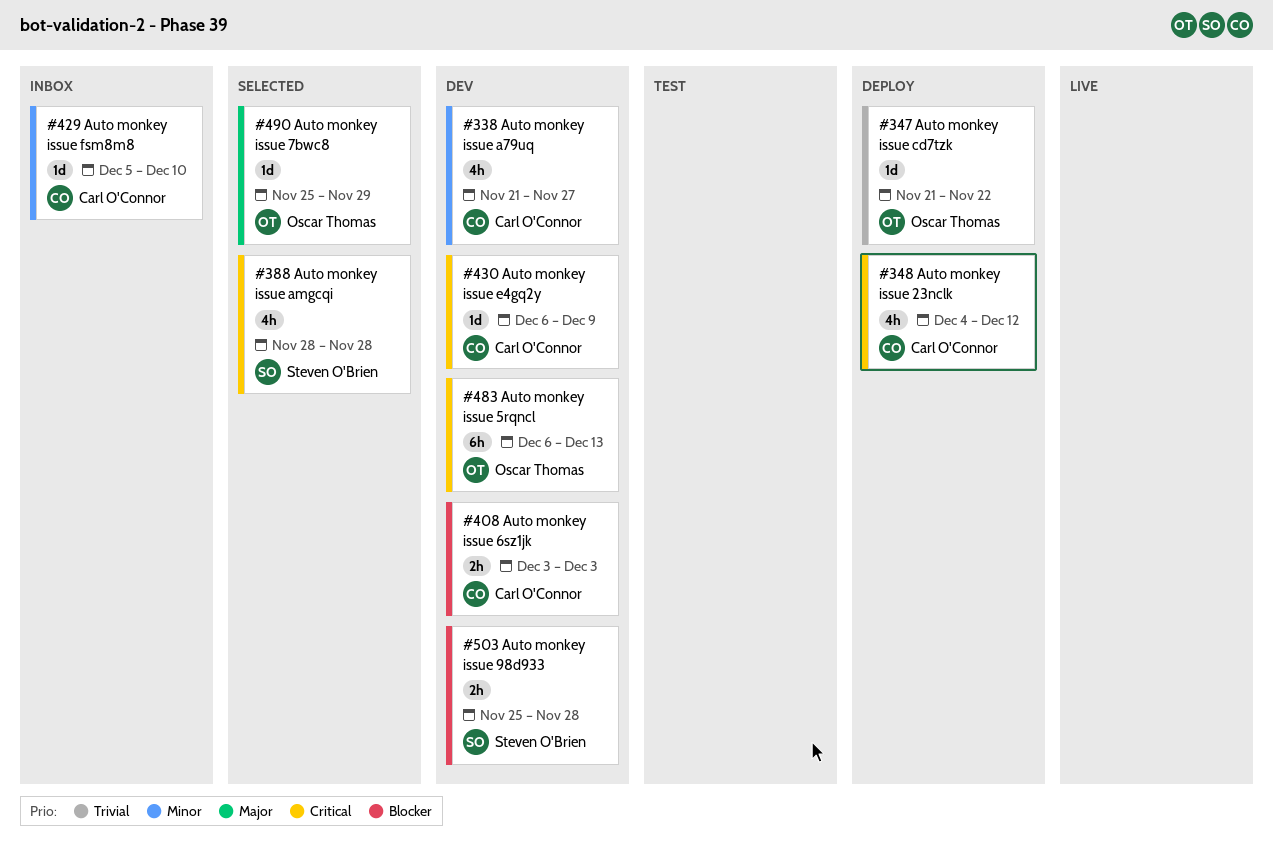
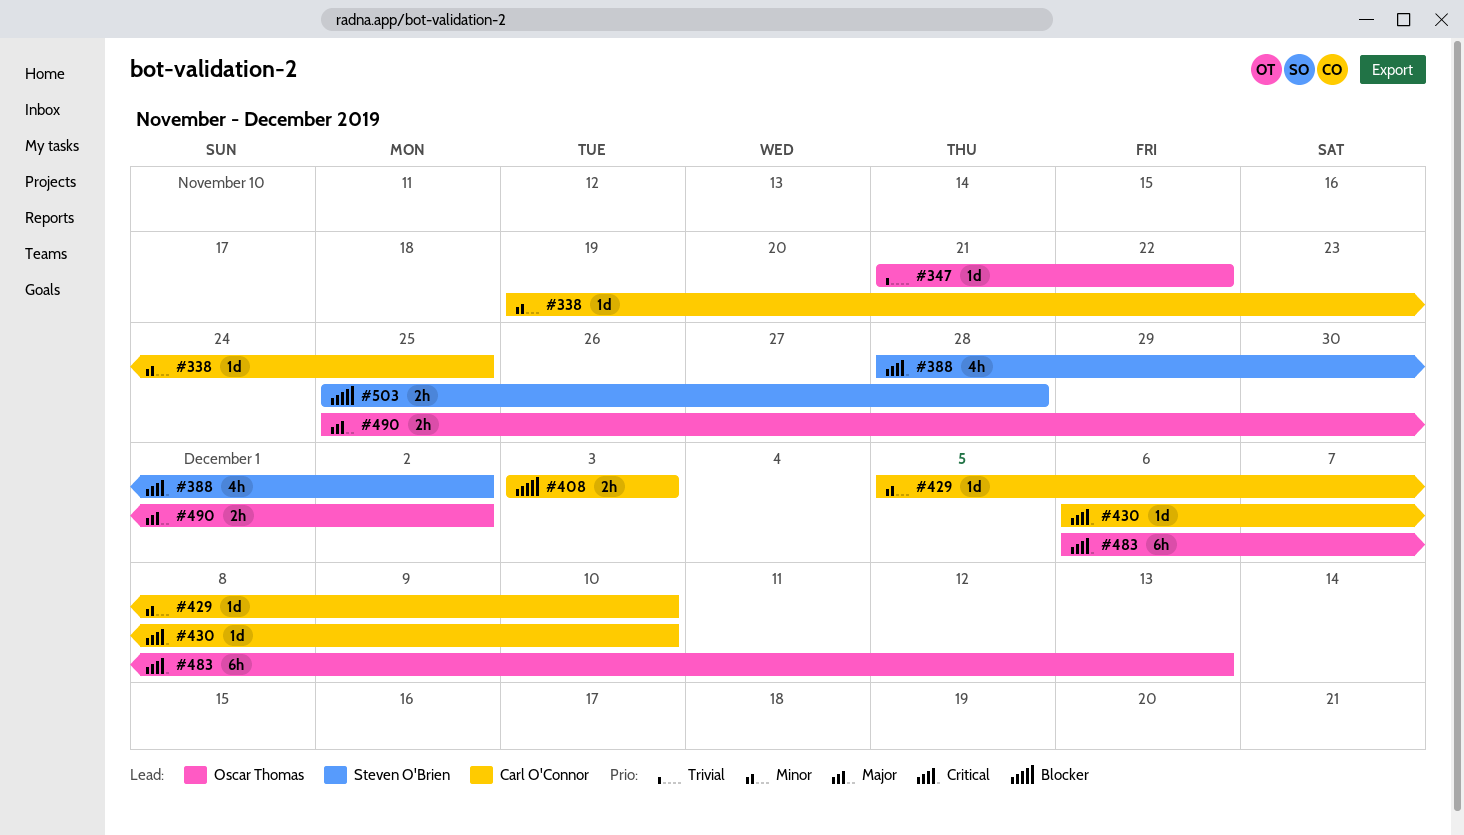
#338, estimate: 4h -> 1d
#338, start: Nov 21 -> Nov 19
#338, due: Nov 27 -> Nov 25
#348: present -> none
#388, due: Nov 28 -> Dec 2
#430, due: Dec 9 -> Dec 10
#490, estimate: 1d -> 2h
#490, due: Nov 29 -> Dec 2

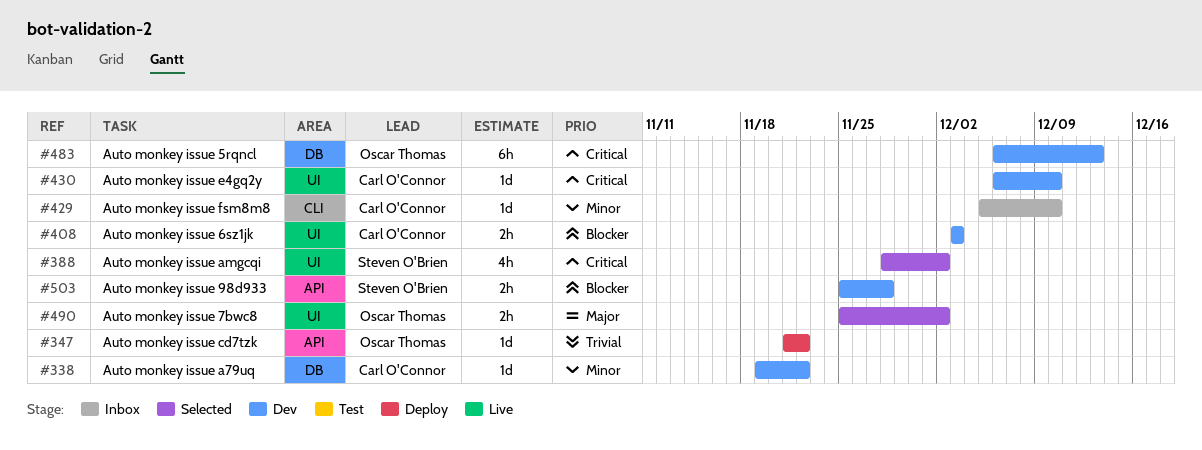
#338, due: Nov 25 -> Nov 22

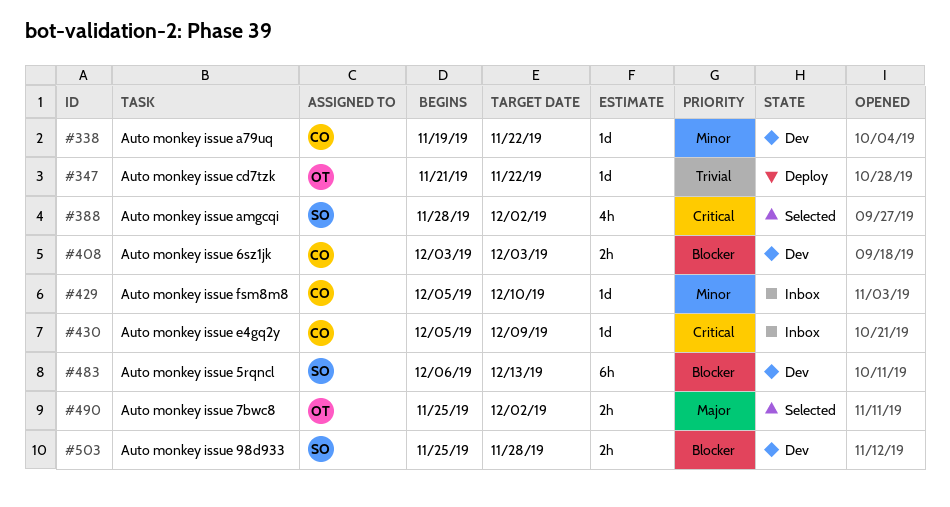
#430, status: Dev -> Inbox
#430, start: Dec 6 -> Dec 5
#430, due: Dec 10 -> Dec 9
#483, owner: Oscar Thomas -> Steven O'Brien
#483, priority: Critical -> Blocker

